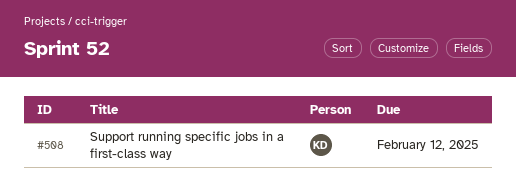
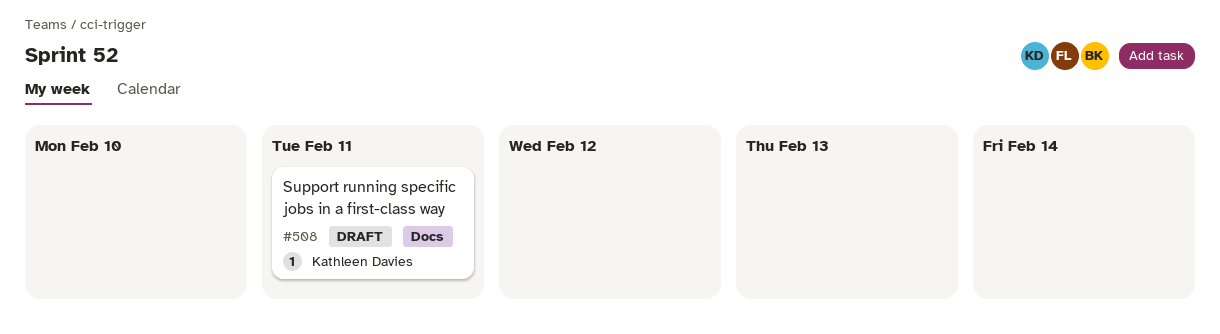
#508, due: Feb 12 -> Feb 11

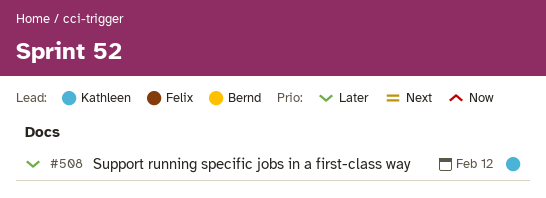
#508, due: Feb 11 -> Feb 12

